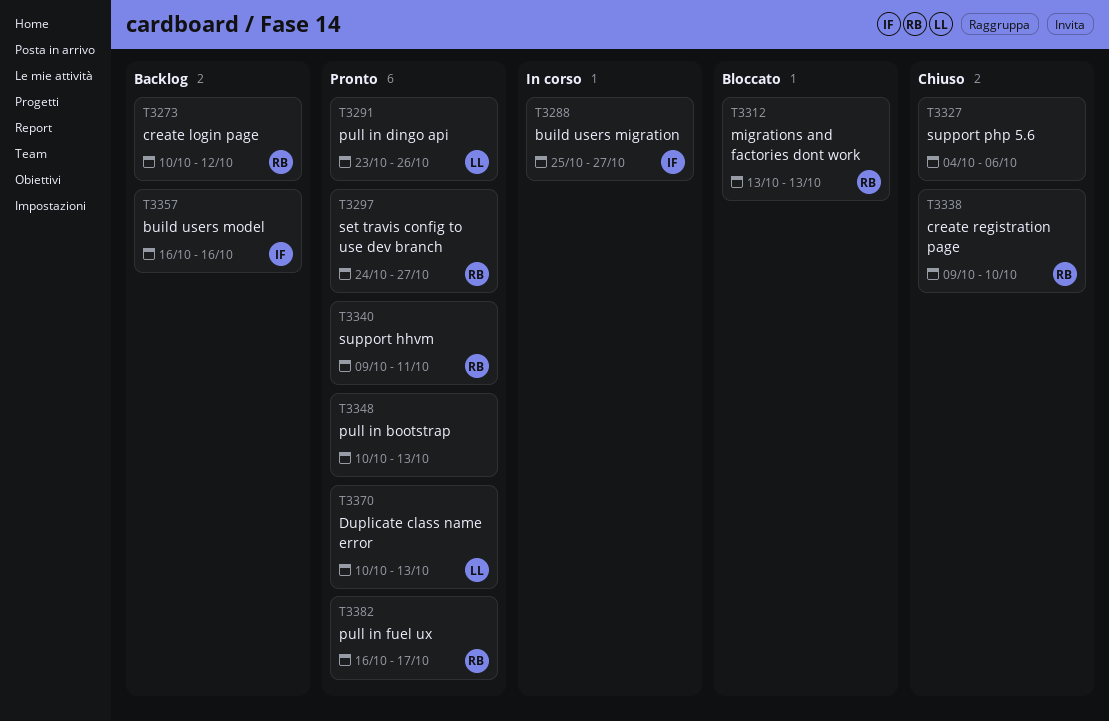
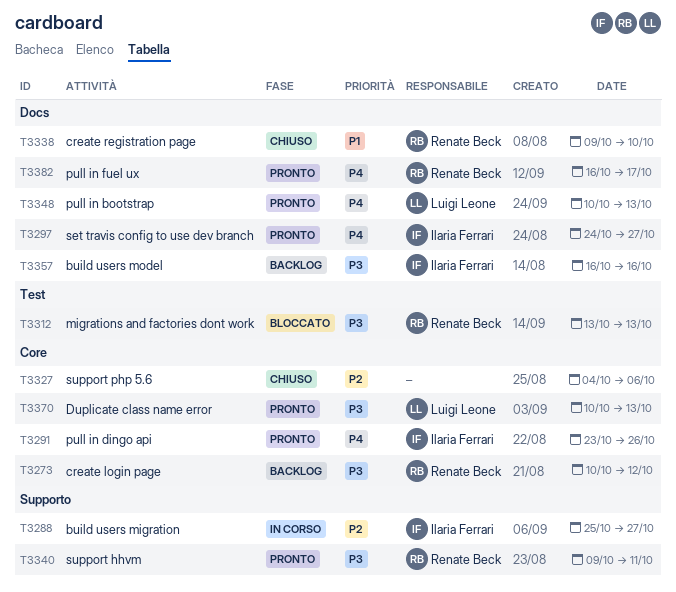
T3291, owner: Luigi Leone -> Ilaria Ferrari
T3297, owner: Renate Beck -> Ilaria Ferrari
T3348, owner: none -> Luigi Leone

